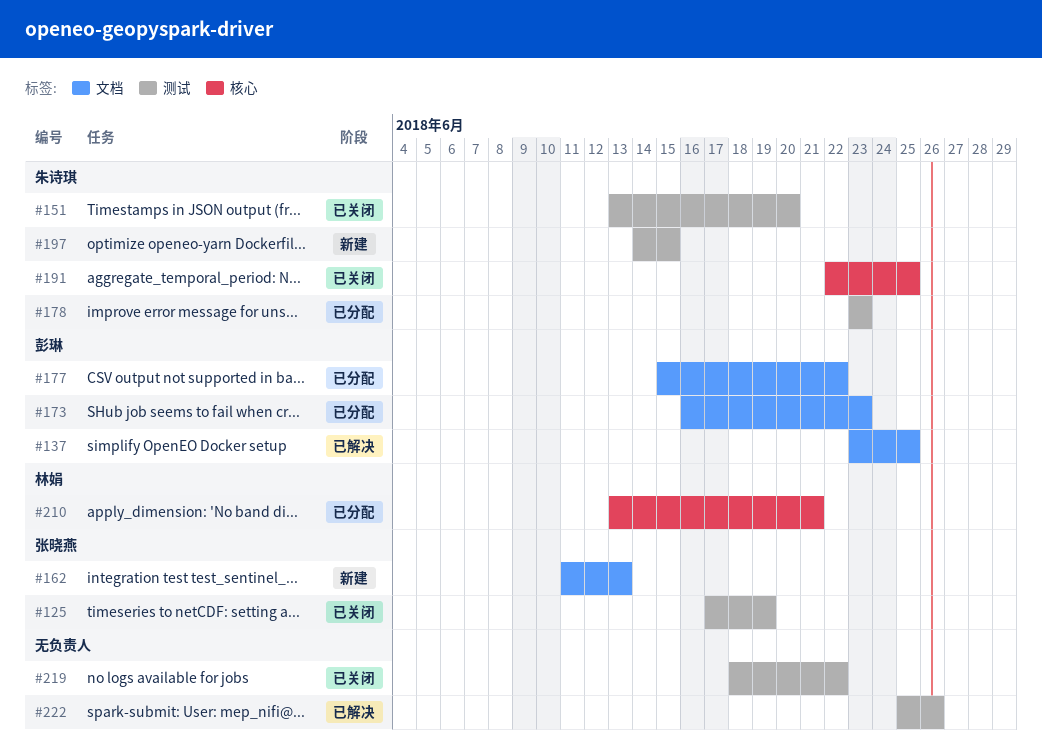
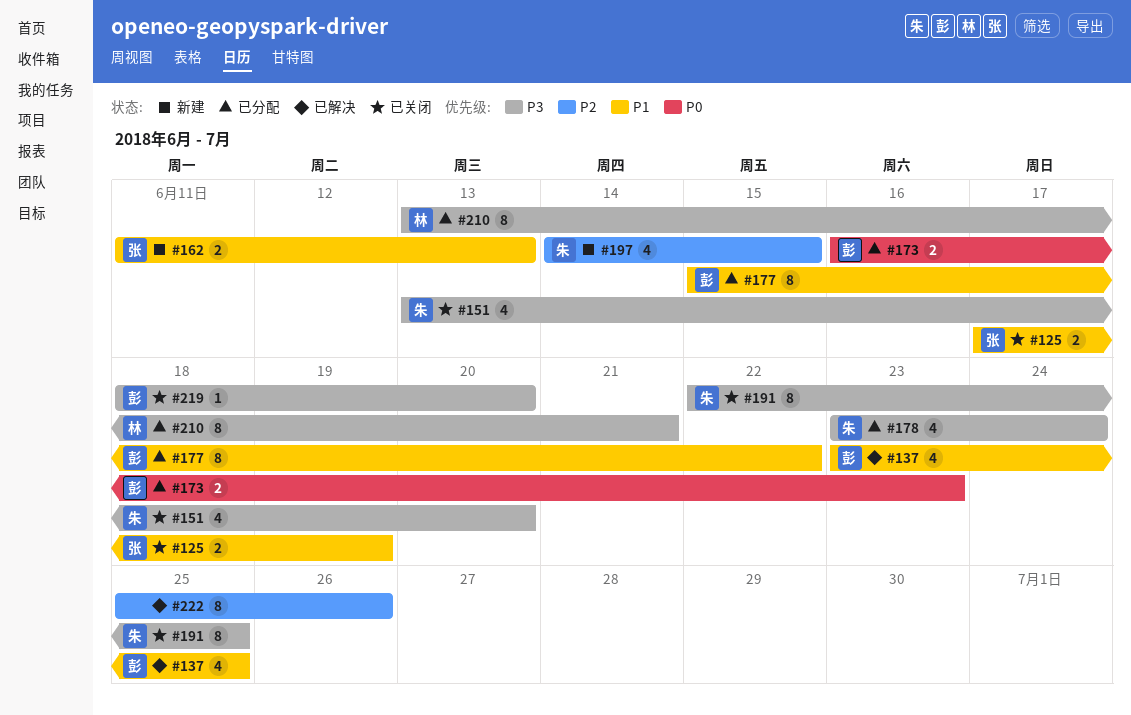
#178, due: Jun 23 -> Jun 24
#219, owner: none -> 彭琳
#219, due: Jun 22 -> Jun 20

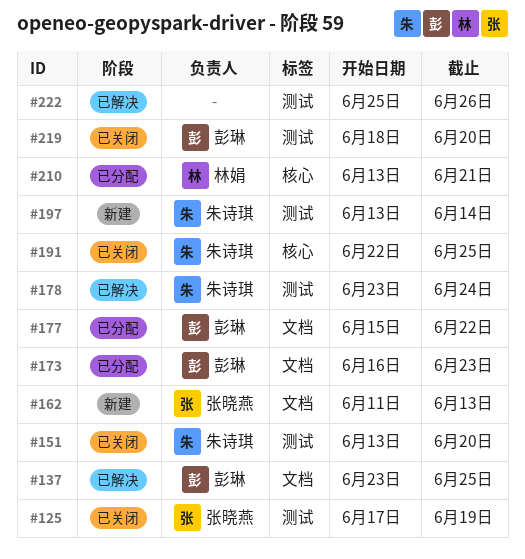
#178, status: 已分配 -> 已解决
#197, start: Jun 14 -> Jun 13
#197, due: Jun 15 -> Jun 14

